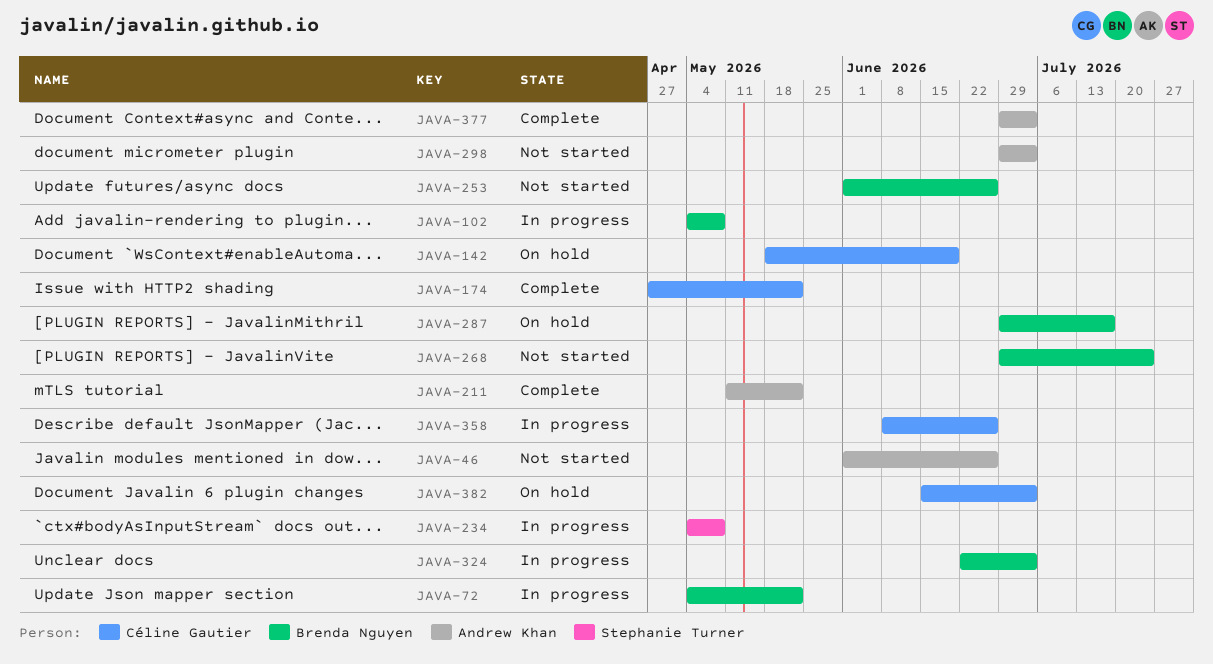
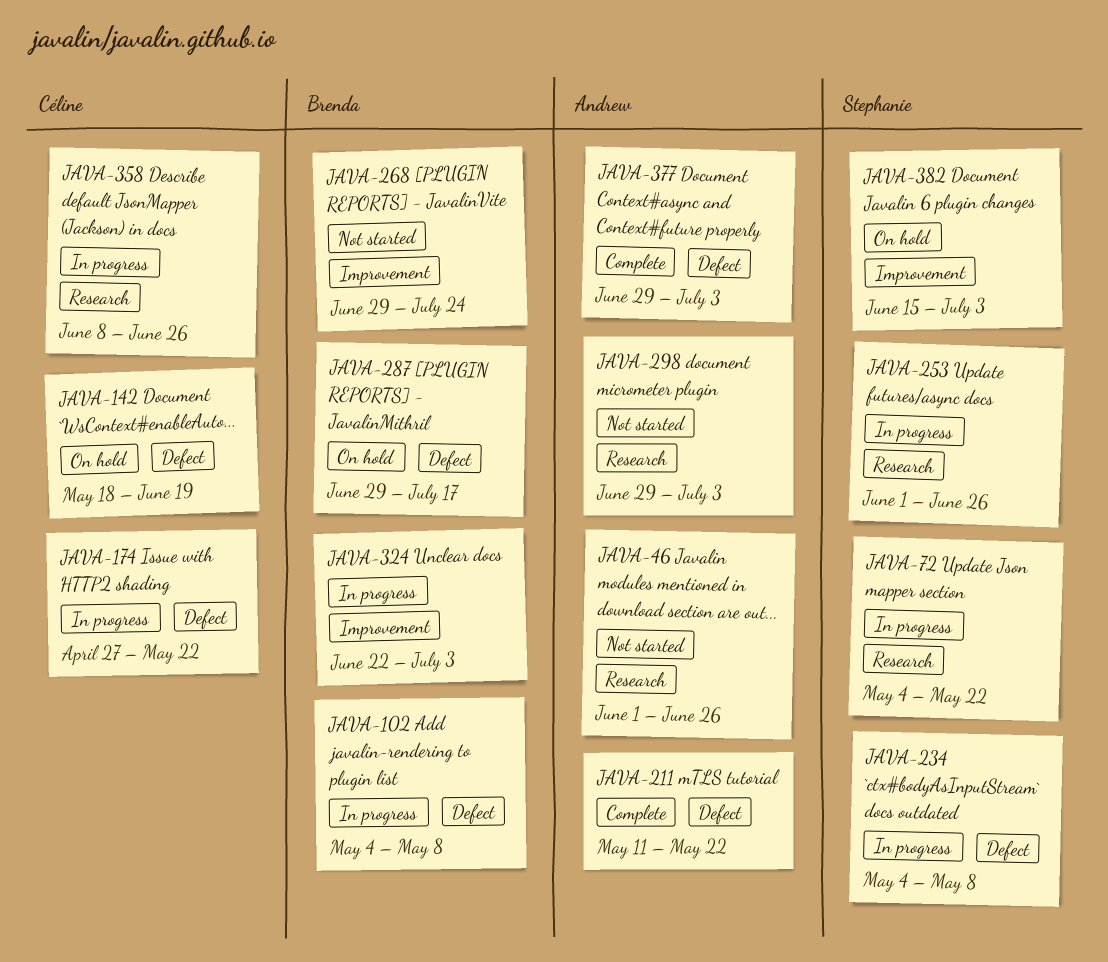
JAVA-72, owner: Brenda Nguyen -> Stephanie Turner
JAVA-174, status: Complete -> In progress
JAVA-253, status: Not started -> In progress
JAVA-253, owner: Brenda Nguyen -> Stephanie Turner
JAVA-382, owner: Céline Gautier -> Stephanie Turner

